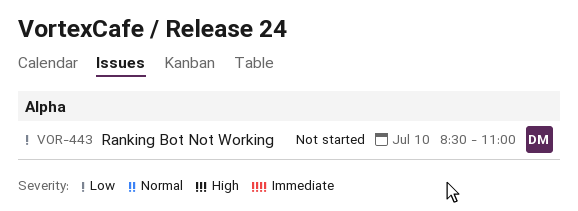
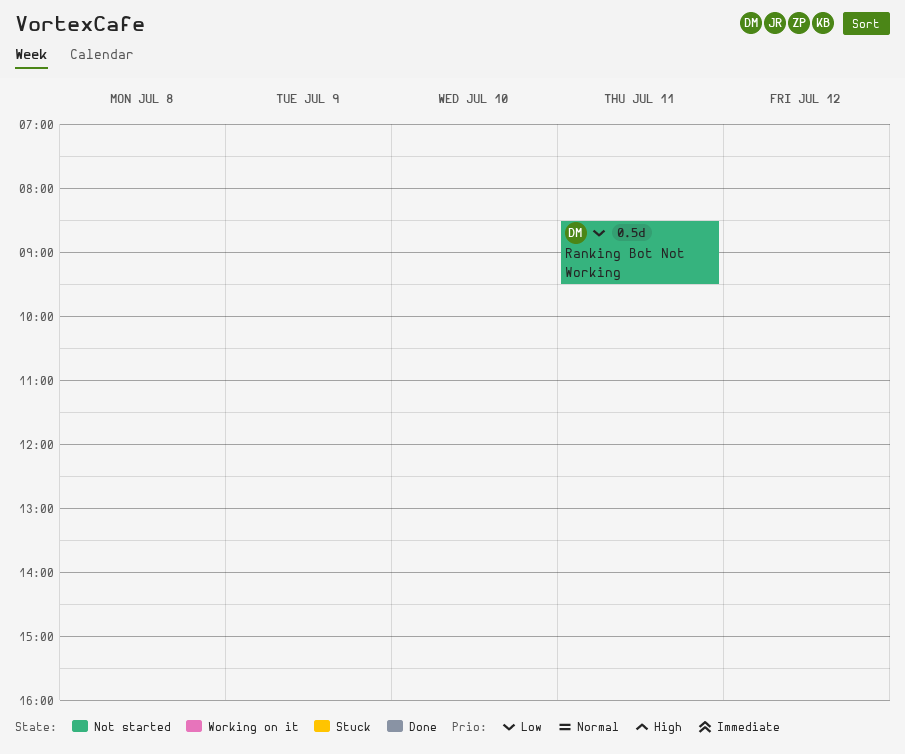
Ranking Bot Not Working, day: Jul 10 -> Jul 11
Ranking Bot Not Working, ends: 11:00 -> 09:30

